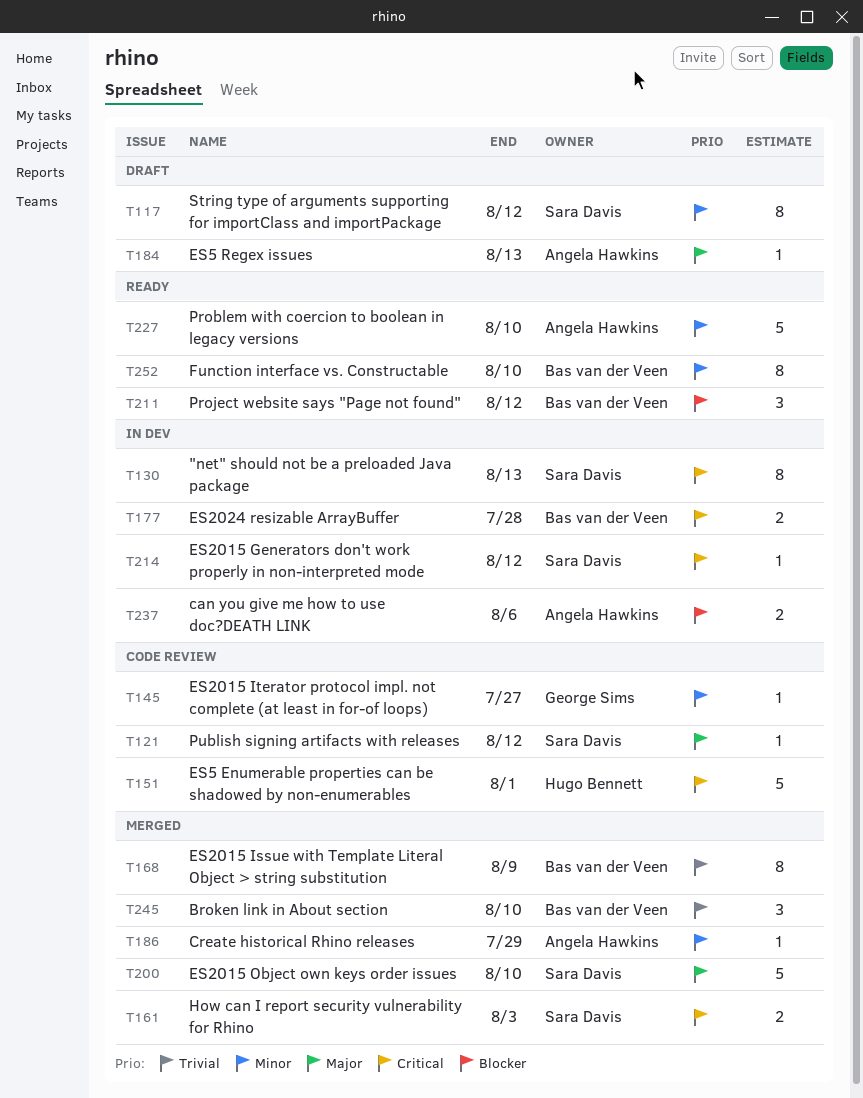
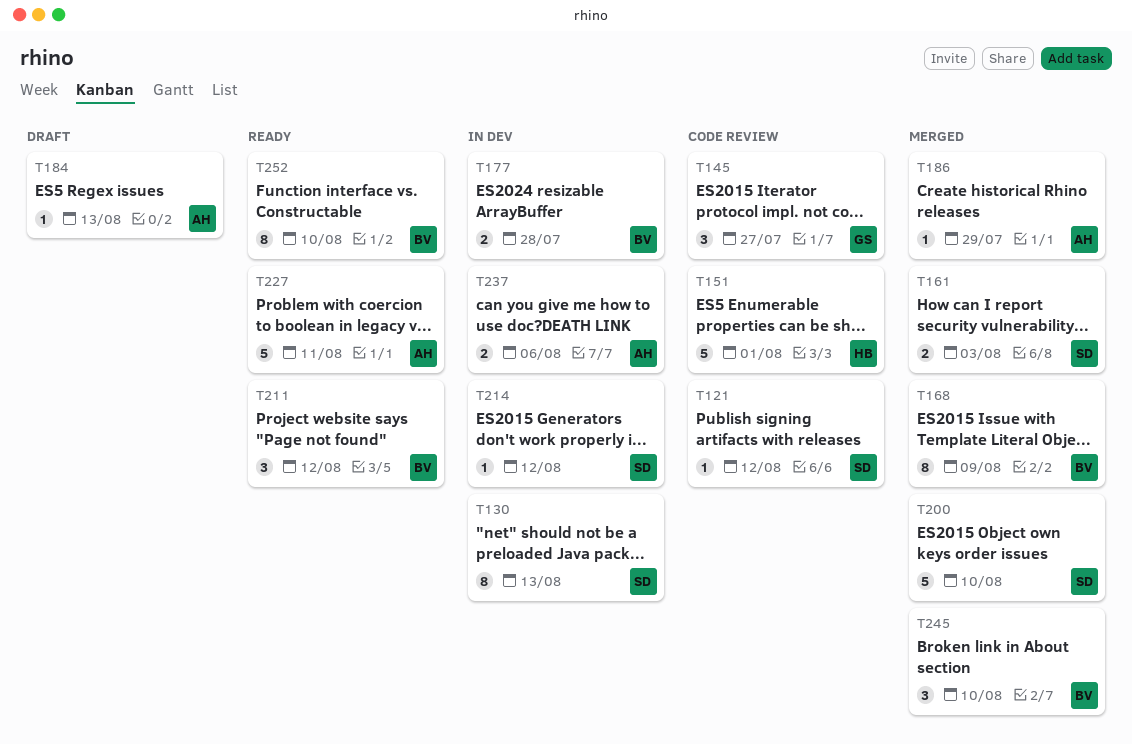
T117: present -> none
T145, estimate: 1 -> 3
T227, due: Aug 10 -> Aug 11

